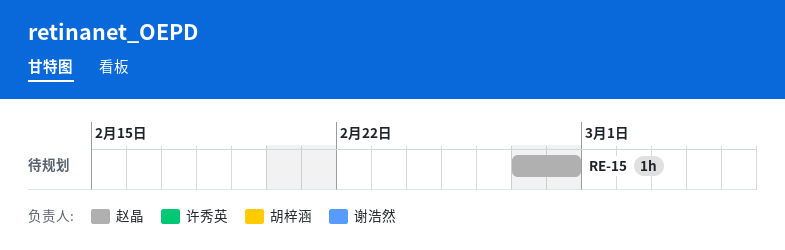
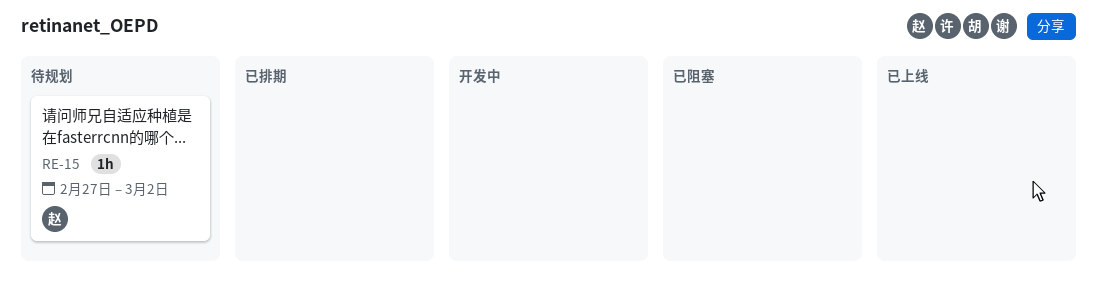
RE-15, due: Feb 28 -> Mar 2

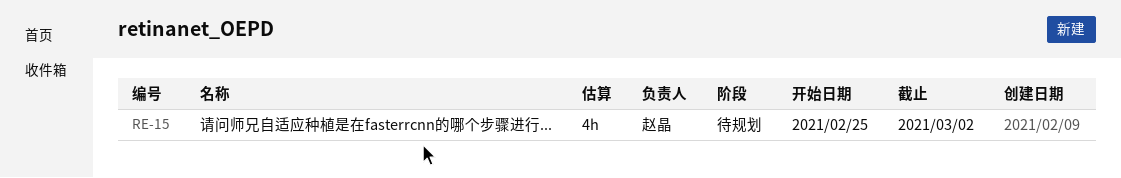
RE-15, estimate: 1h -> 4h
RE-15, start: Feb 27 -> Feb 25

